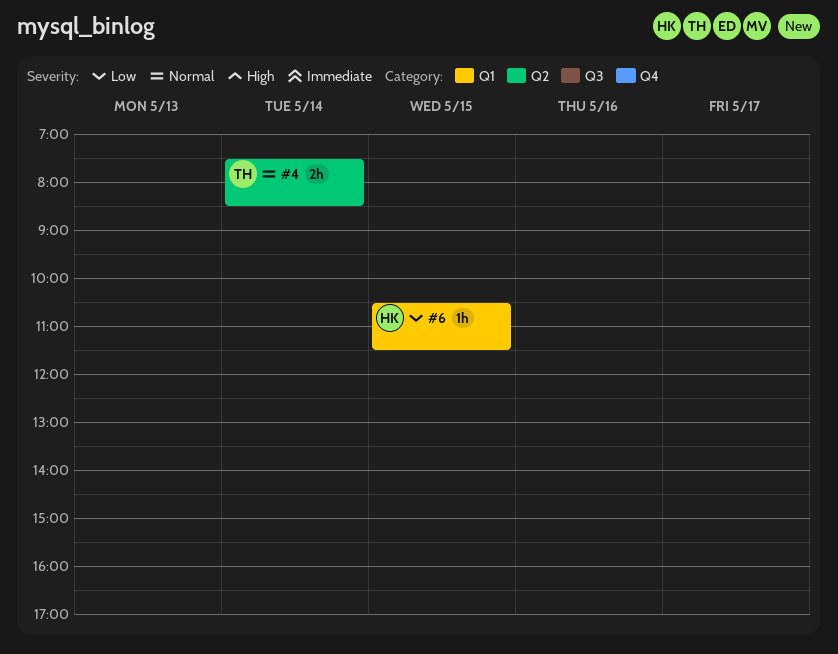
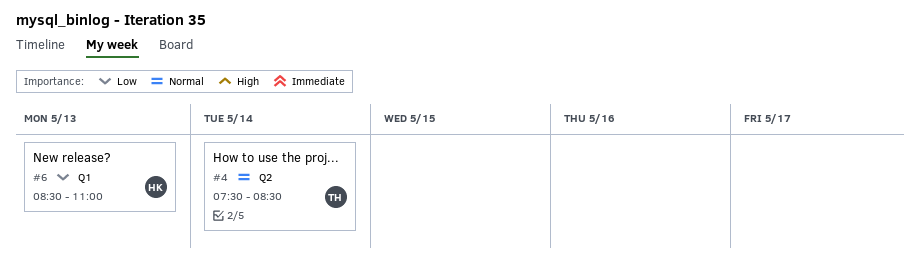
#6, day: May 15 -> May 13
#6, begins: 10:30 -> 08:30
#6, ends: 11:30 -> 11:00

